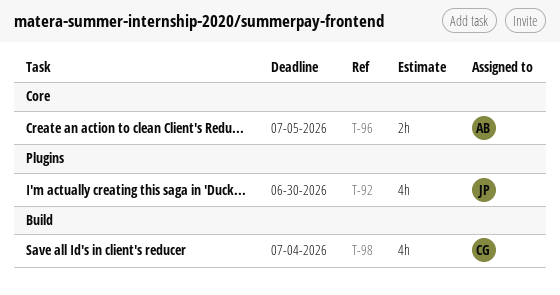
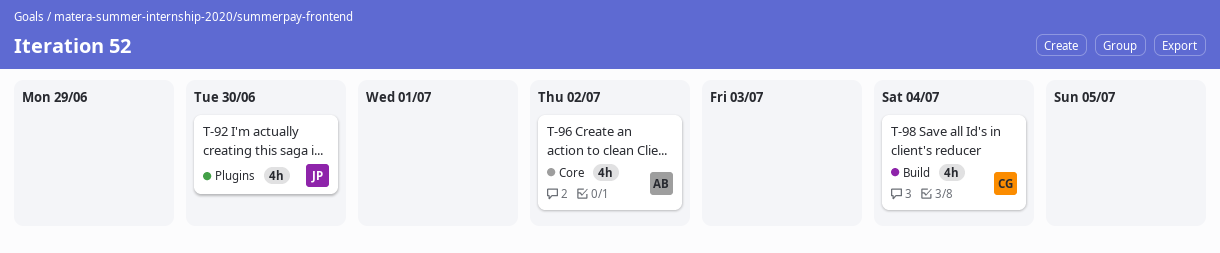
T-96, estimate: 2h -> 4h
T-96, due: Jul 5 -> Jul 2

